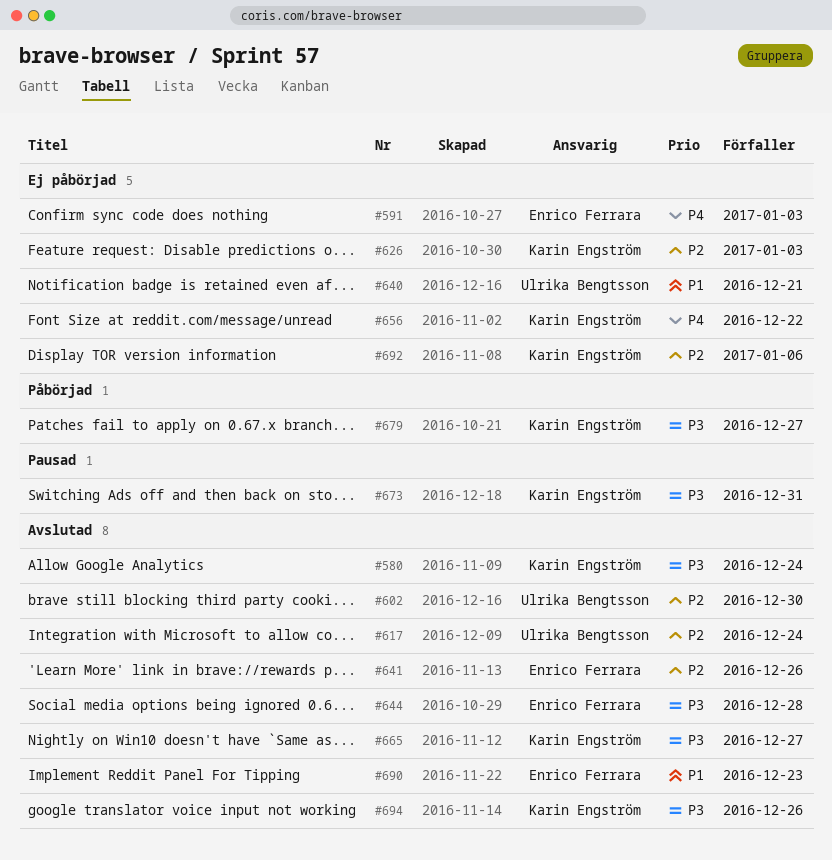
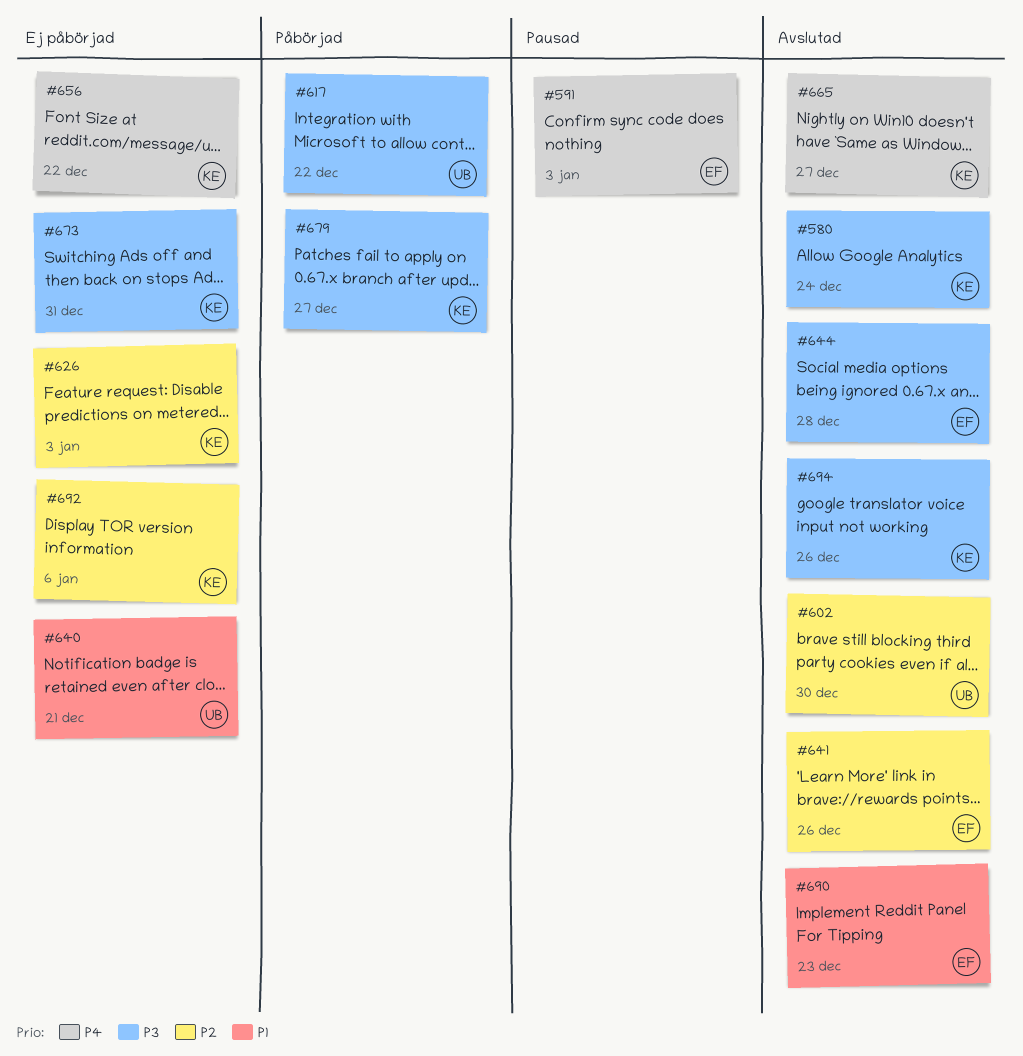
#591, status: Ej påbörjad -> Pausad
#617, status: Avslutad -> Påbörjad
#617, priority: P2 -> P3
#617, due: Dec 24 -> Dec 22
#665, priority: P3 -> P4
#673, status: Pausad -> Ej påbörjad

